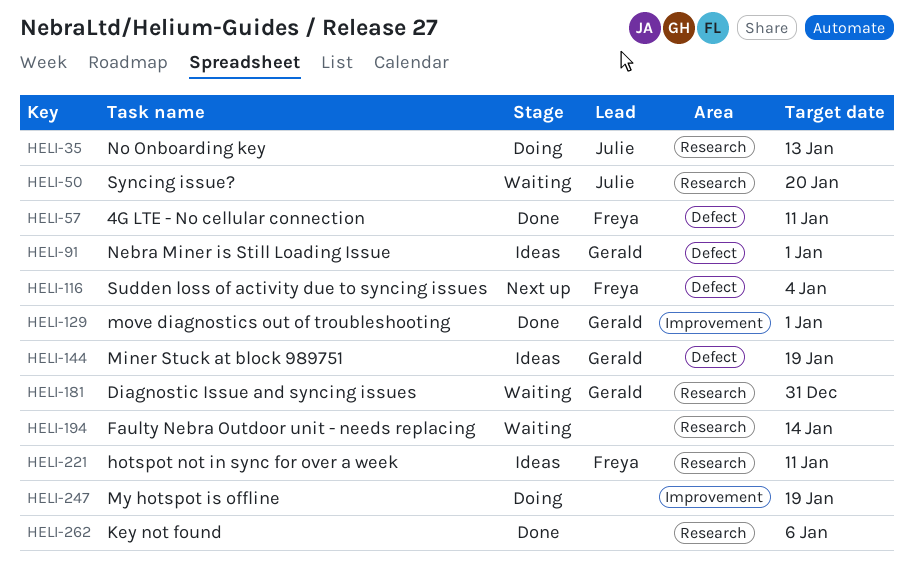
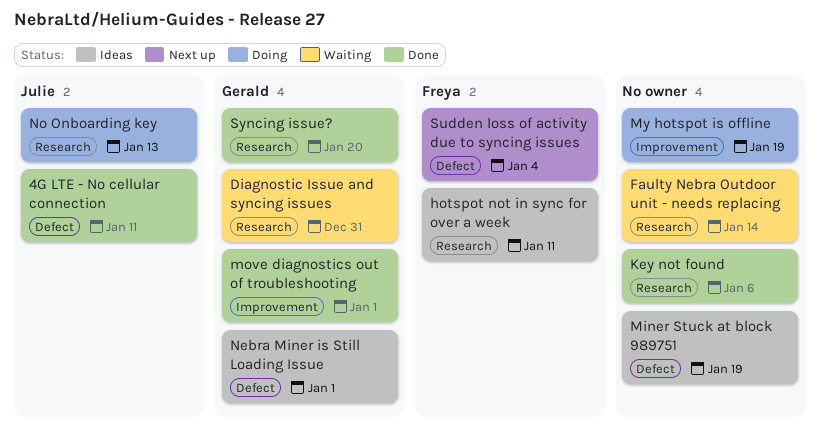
4G LTE - No cellular connection, owner: Freya -> Julie
Miner Stuck at block 989751, owner: Gerald -> none
Syncing issue?, status: Waiting -> Done
Syncing issue?, owner: Julie -> Gerald

